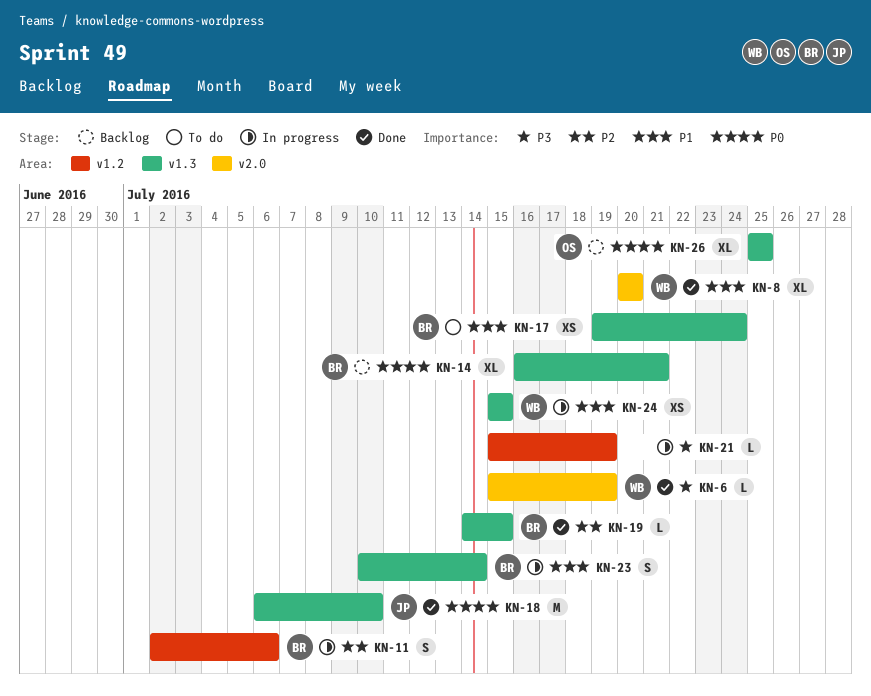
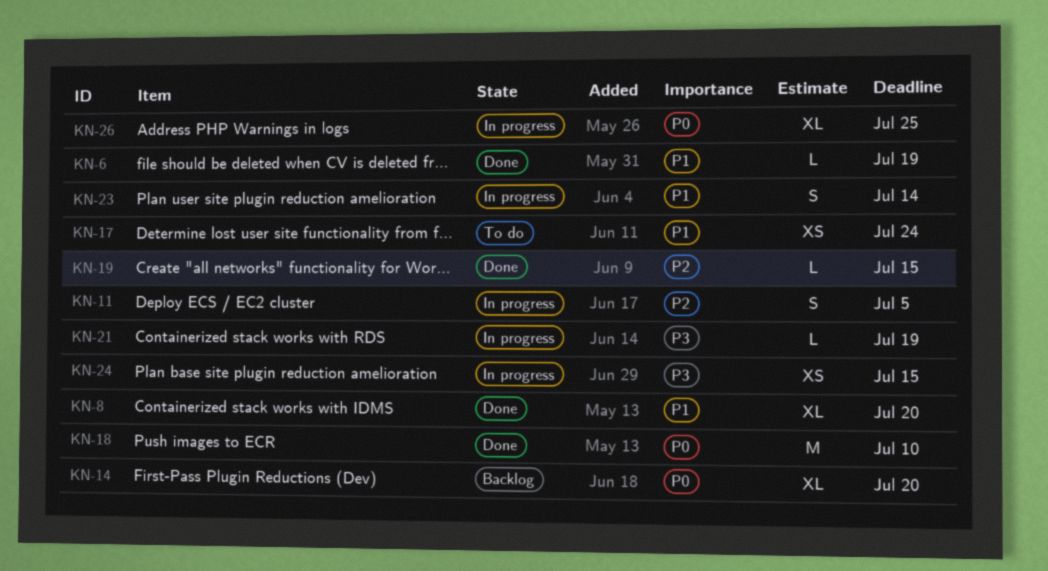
KN-6, priority: P3 -> P1
KN-11, due: Jul 6 -> Jul 5
KN-14, due: Jul 21 -> Jul 20
KN-24, priority: P1 -> P3
KN-26, status: Backlog -> In progress

